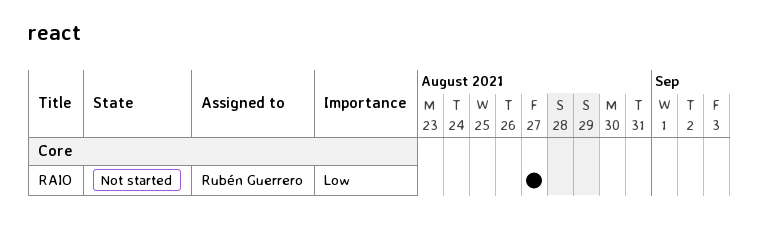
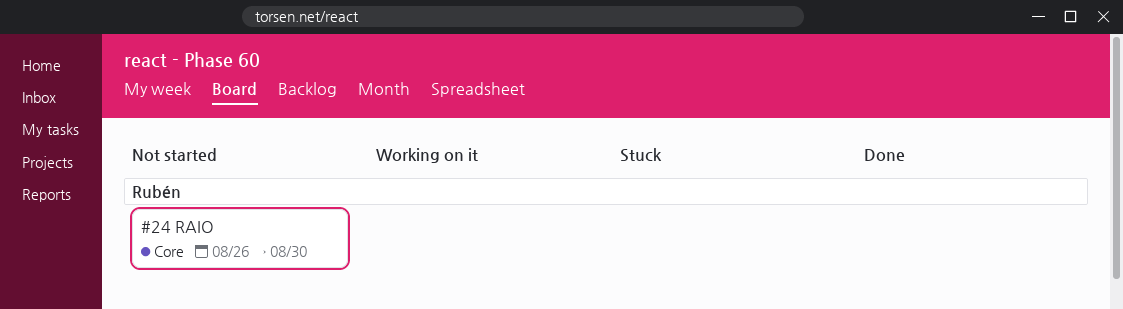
RAIO, start: Aug 27 -> Aug 26
RAIO, due: Aug 27 -> Aug 30

